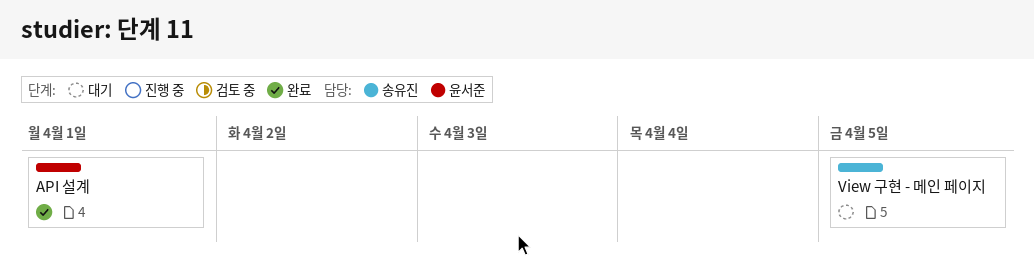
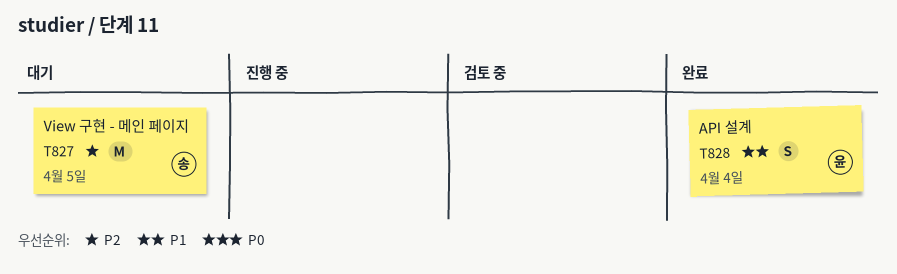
API 설계, due: Apr 1 -> Apr 4

